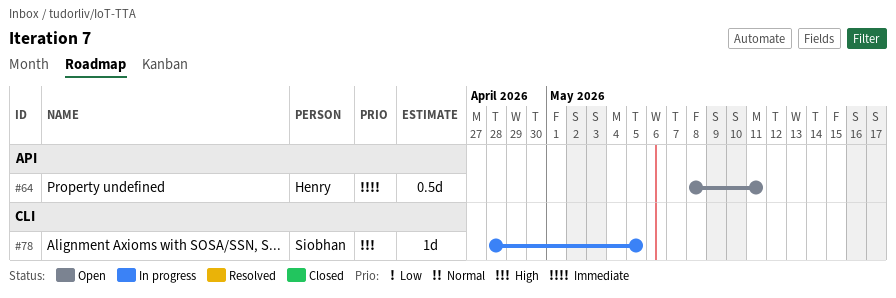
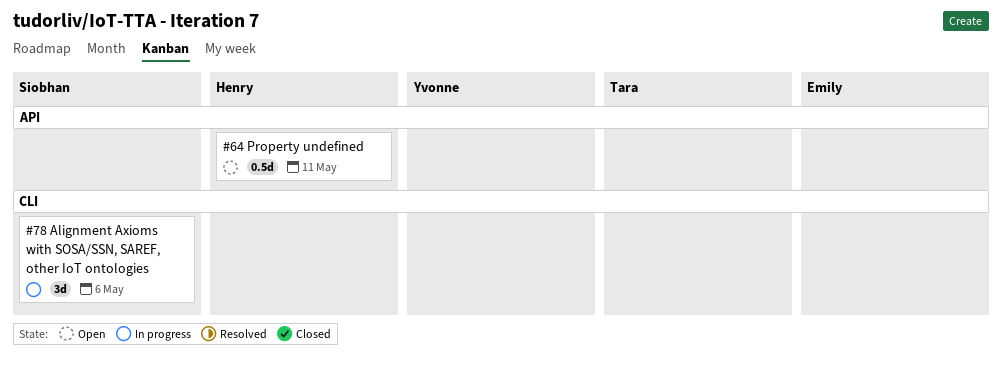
#78, estimate: 1d -> 3d
#78, due: May 5 -> May 6

